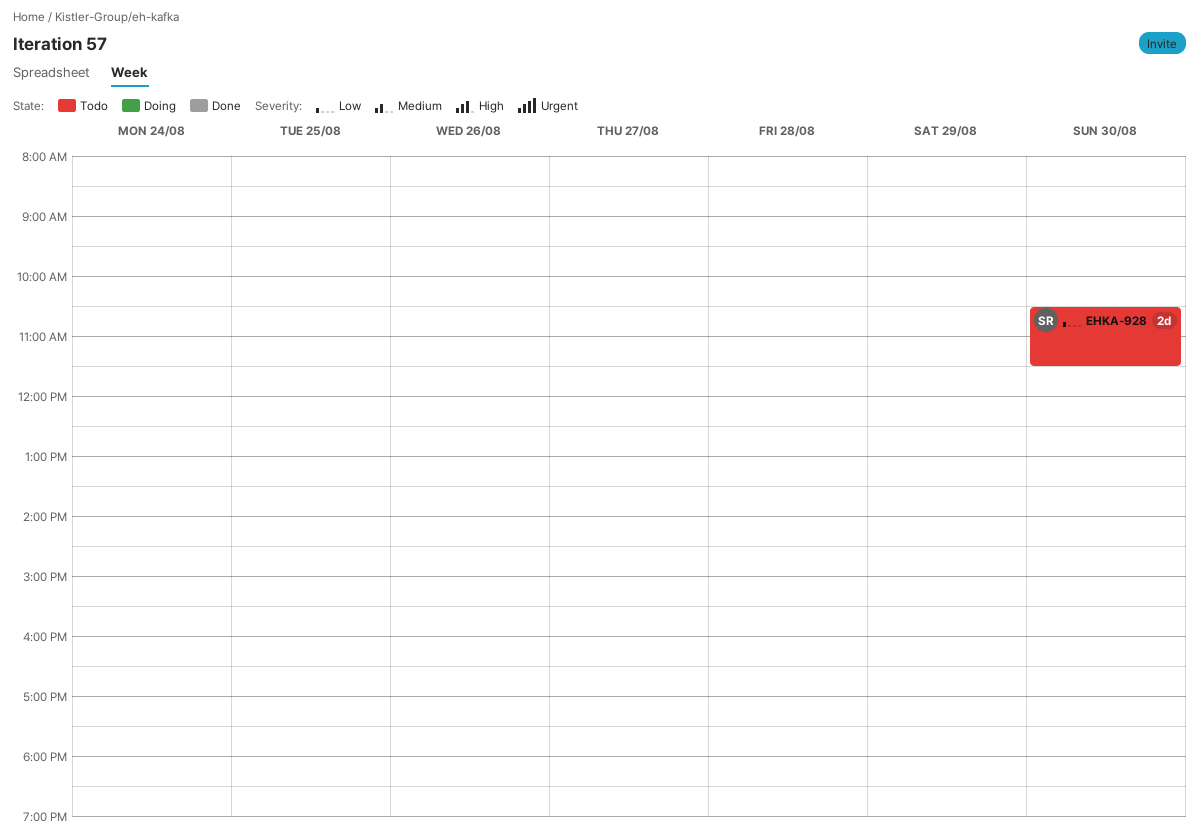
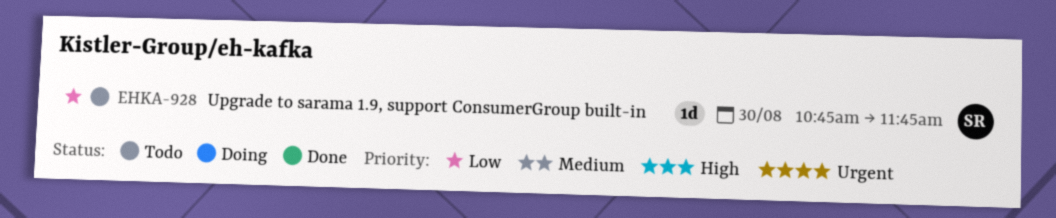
EHKA-928, estimate: 2d -> 1d
EHKA-928, begins: 10:30 -> 10:45
EHKA-928, ends: 11:30 -> 11:45

